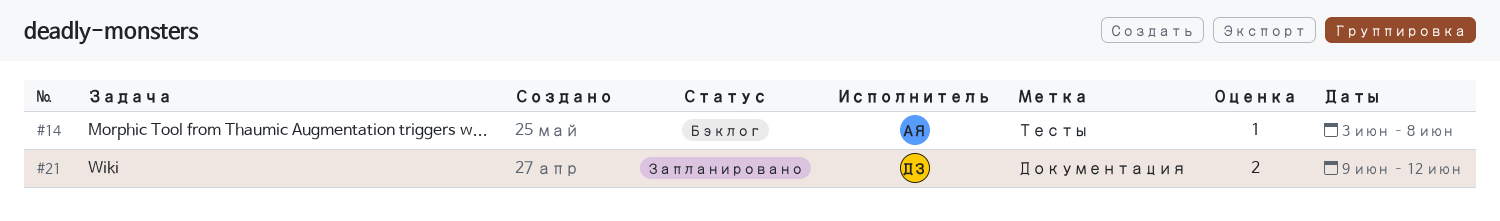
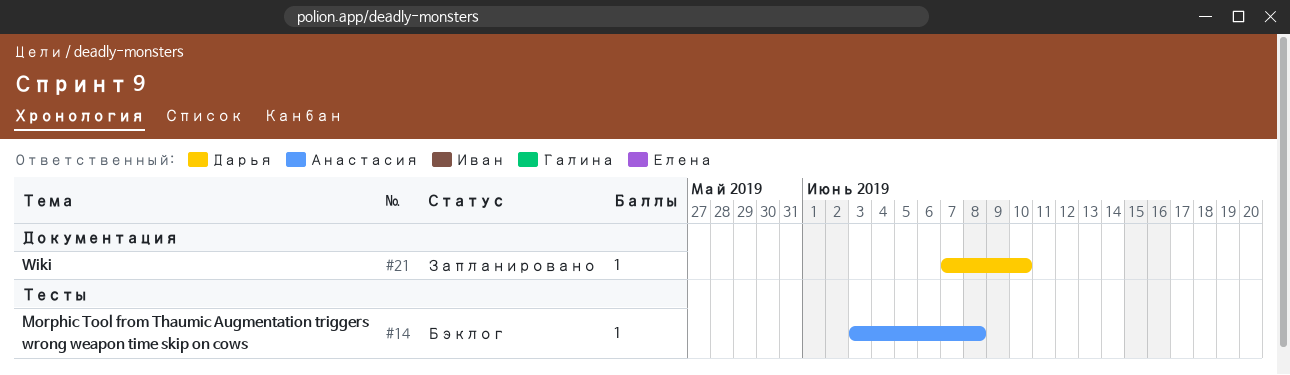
#21, estimate: 2 -> 1
#21, start: Jun 9 -> Jun 7
#21, due: Jun 12 -> Jun 10

